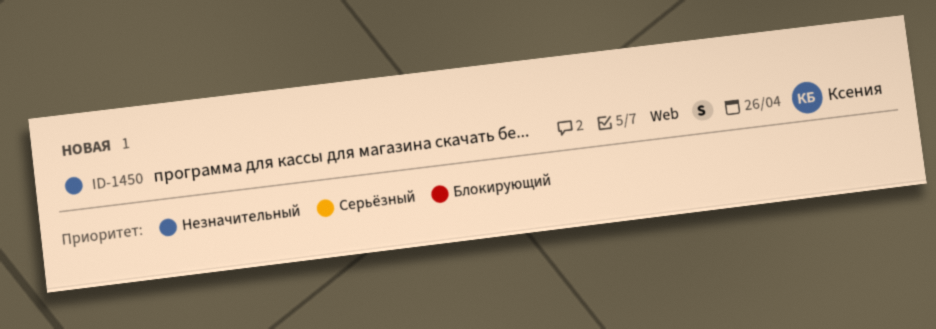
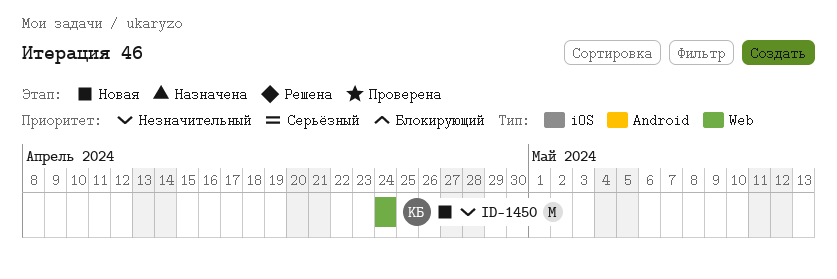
ID-1450, estimate: S -> M
ID-1450, due: Apr 26 -> Apr 24

